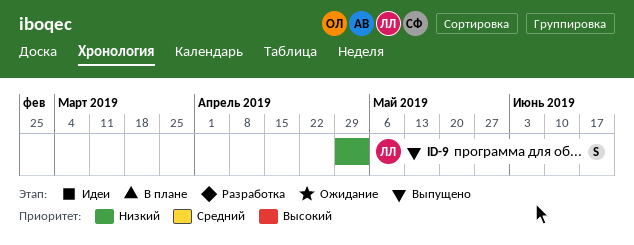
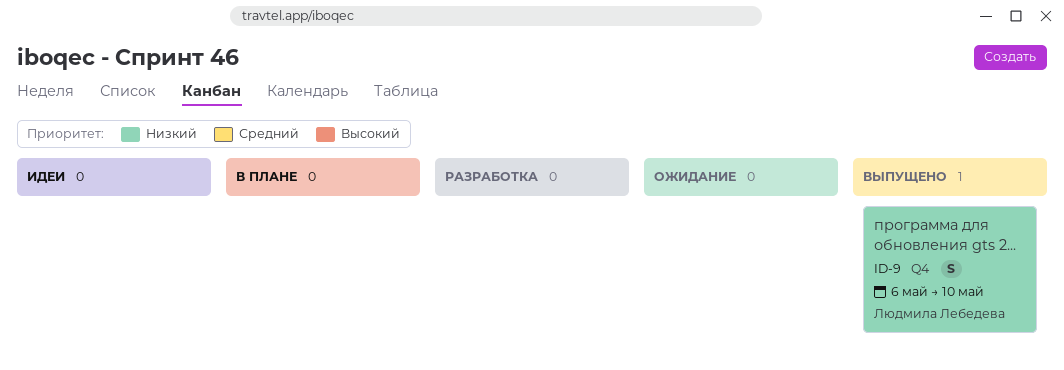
ID-9, start: Apr 29 -> May 6
ID-9, due: May 3 -> May 10

